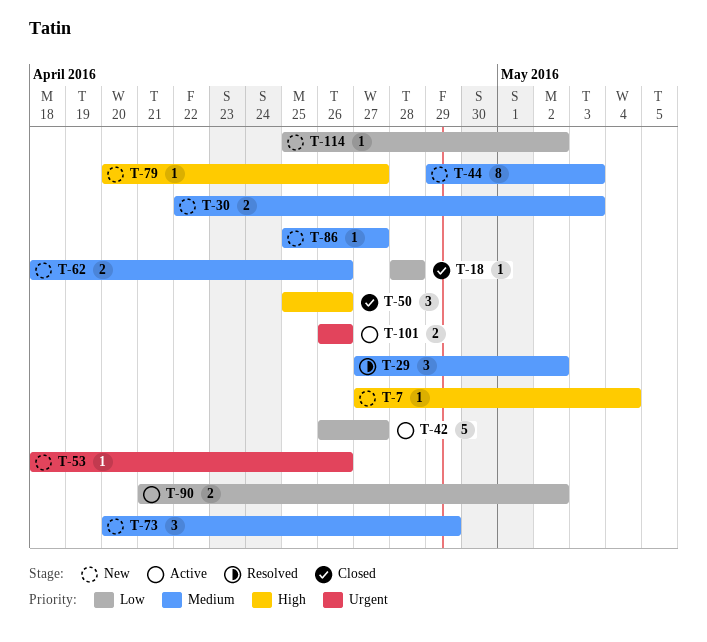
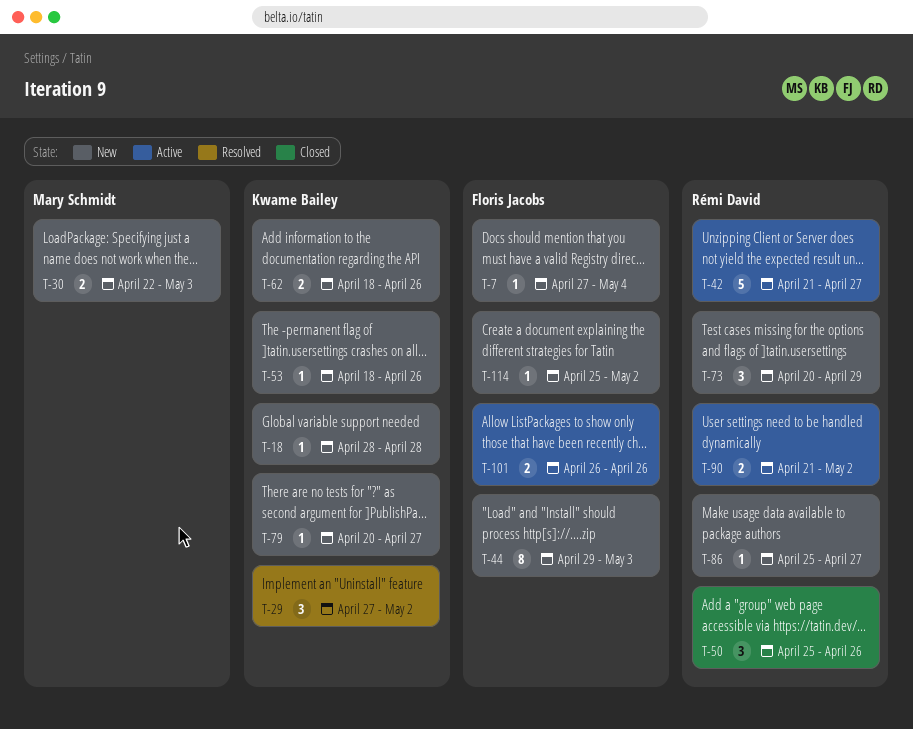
T-18, status: Closed -> New
T-42, start: Apr 26 -> Apr 21

